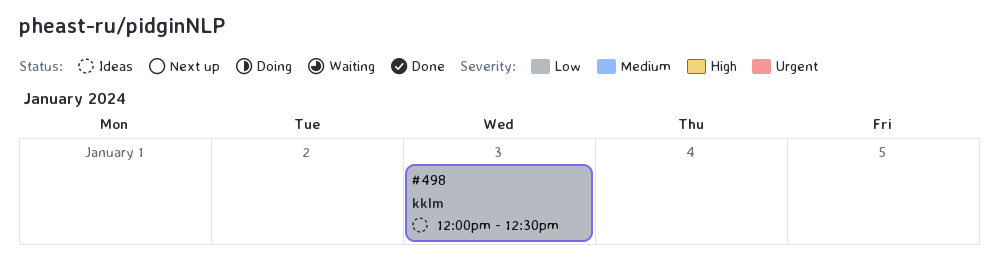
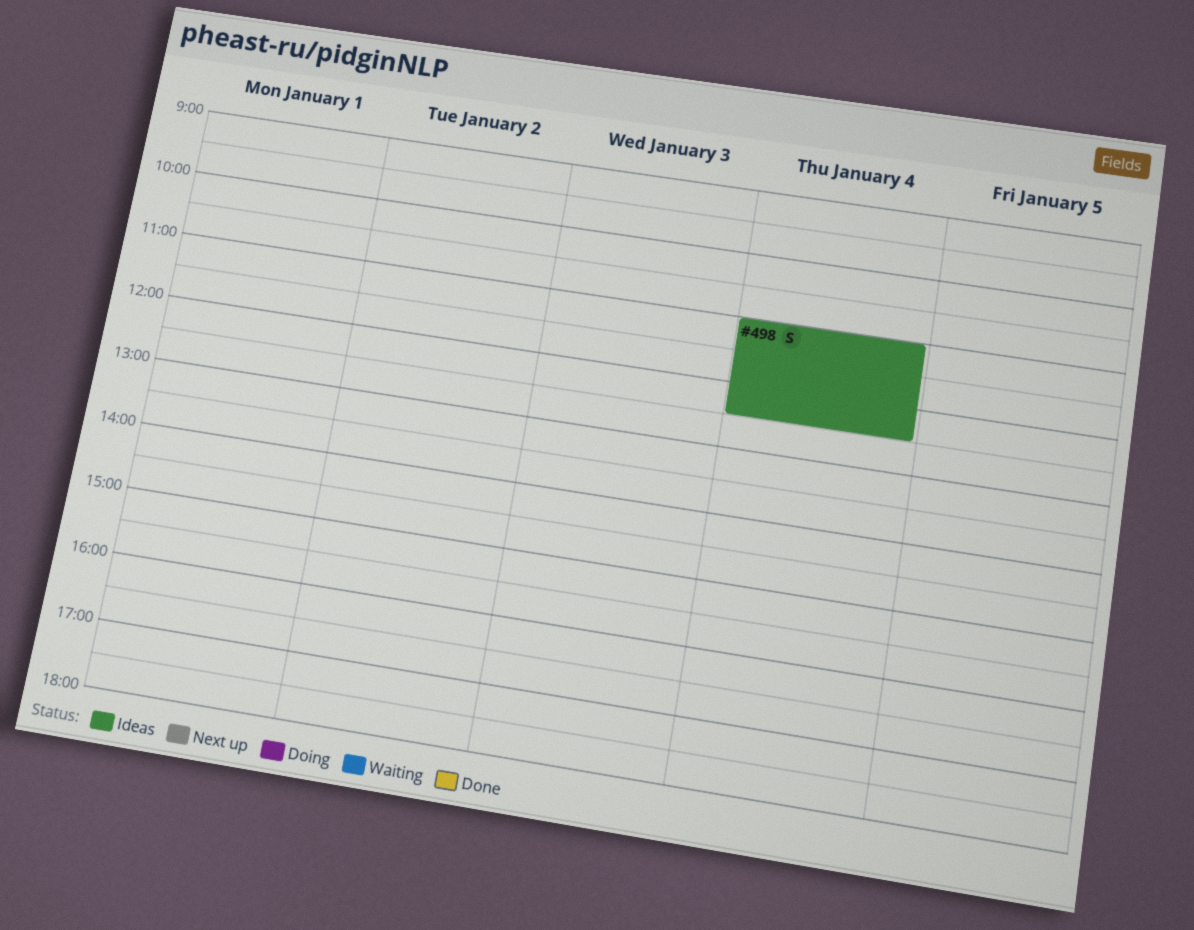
#498, day: Jan 3 -> Jan 4
#498, begins: 12:00 -> 11:00

